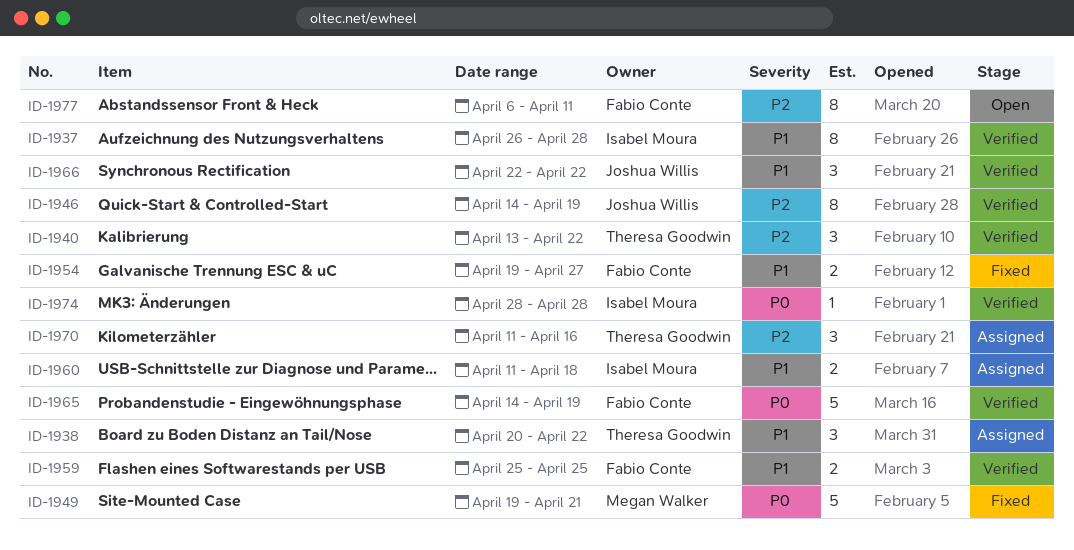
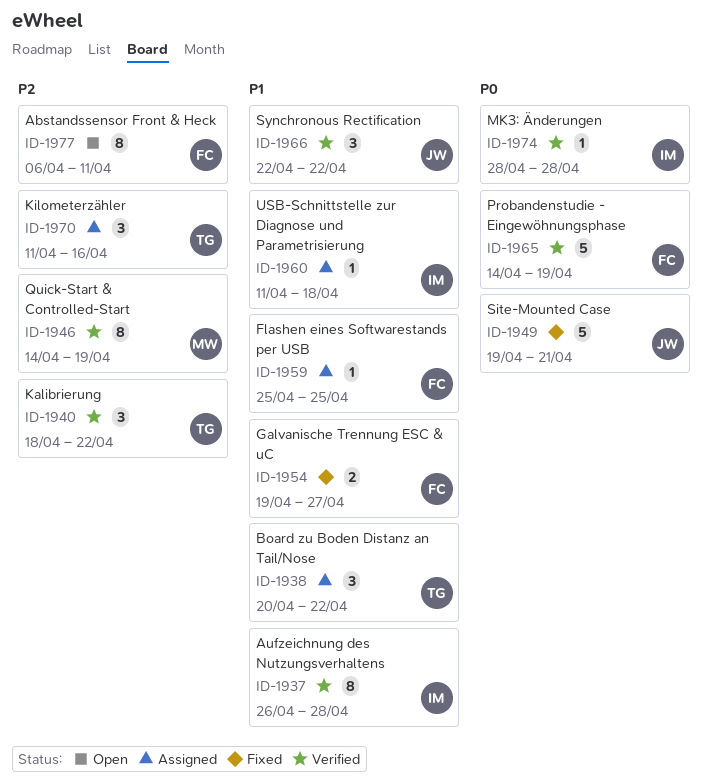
ID-1940, start: Apr 13 -> Apr 18
ID-1946, owner: Joshua Willis -> Megan Walker
ID-1949, owner: Megan Walker -> Joshua Willis
ID-1959, status: Verified -> Assigned
ID-1959, estimate: 2 -> 1
ID-1960, estimate: 2 -> 1

